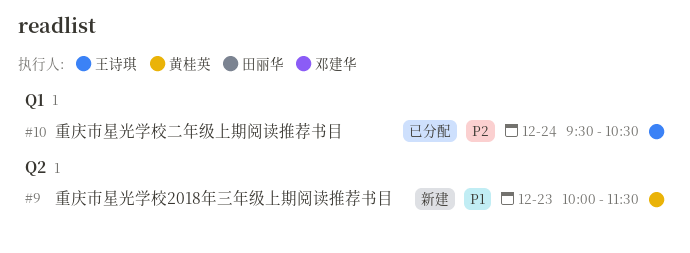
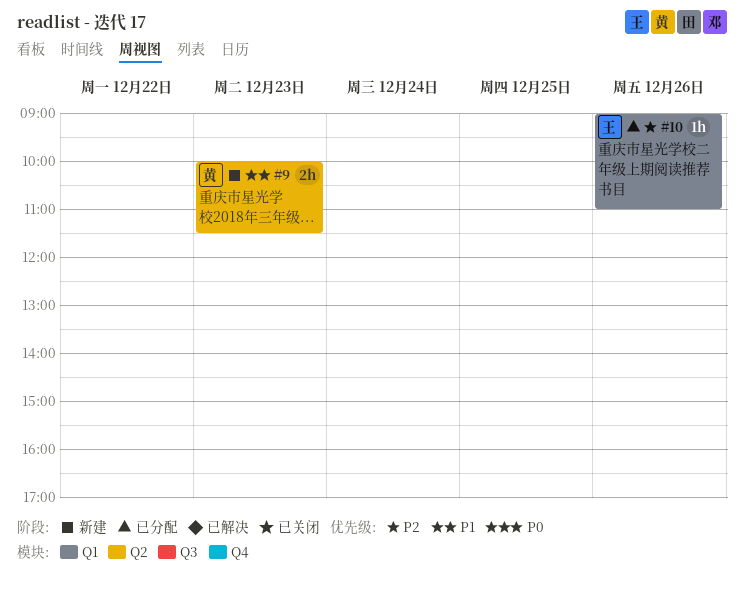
#10, day: Dec 24 -> Dec 26
#10, begins: 09:30 -> 09:00
#10, ends: 10:30 -> 11:00

